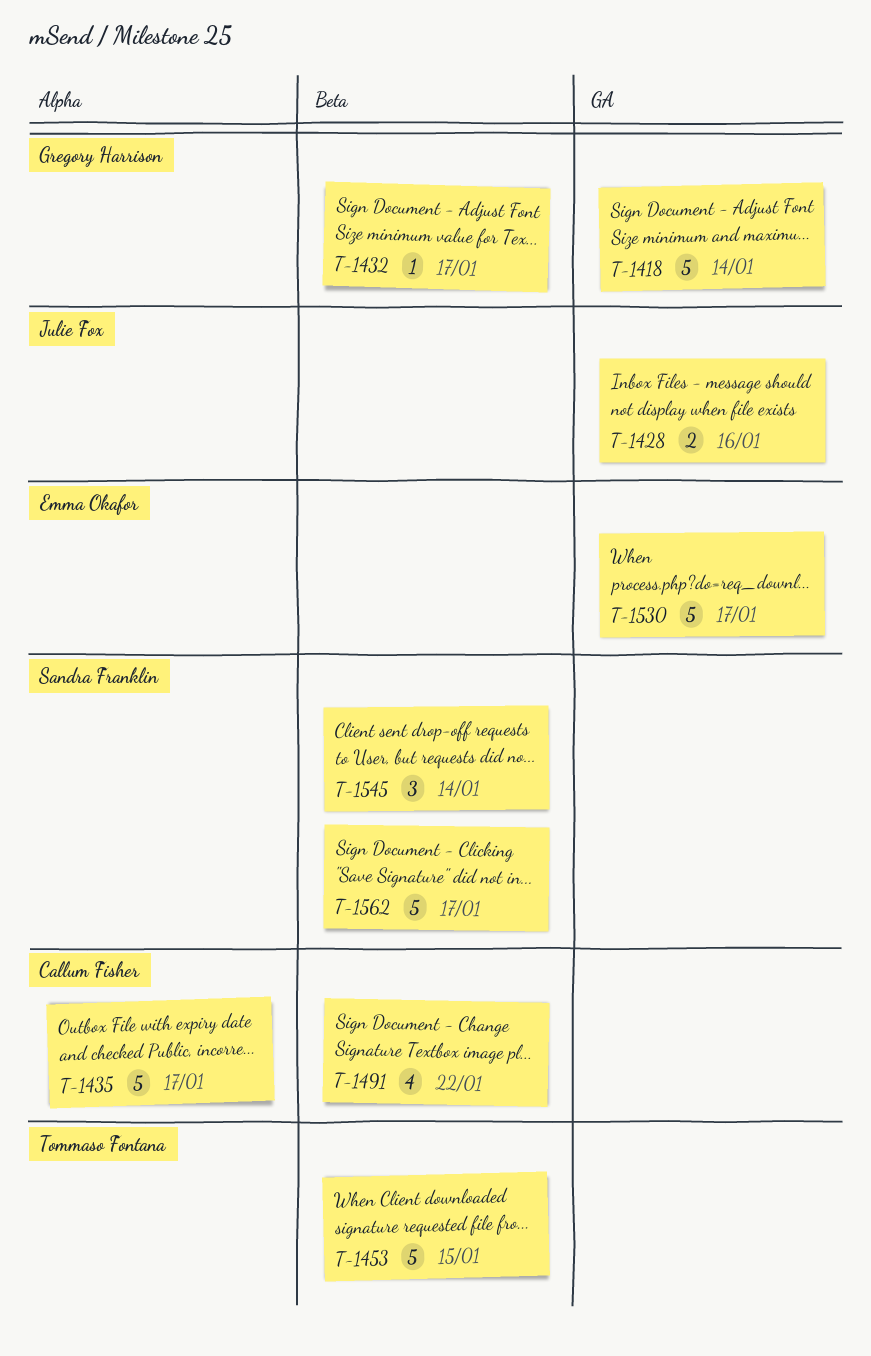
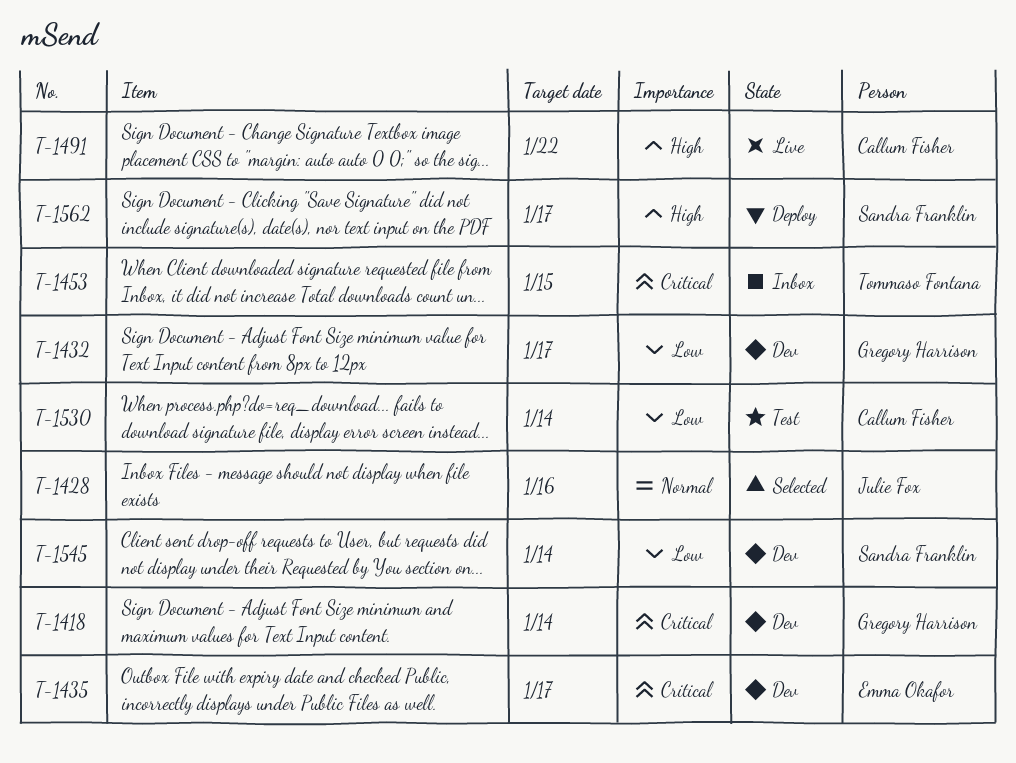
T-1435, owner: Callum Fisher -> Emma Okafor
T-1530, owner: Emma Okafor -> Callum Fisher
T-1530, due: Jan 17 -> Jan 14

